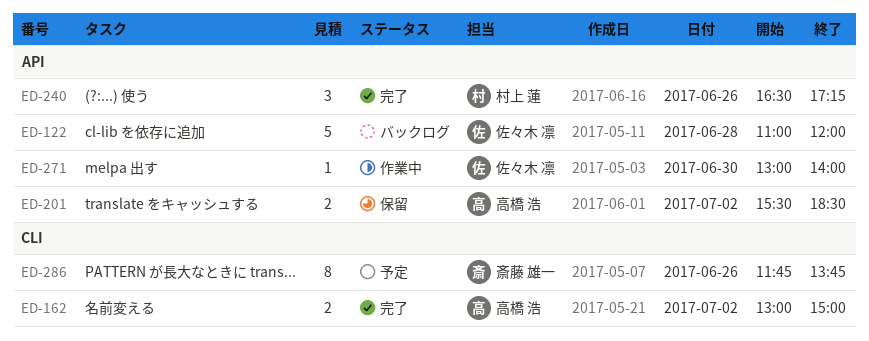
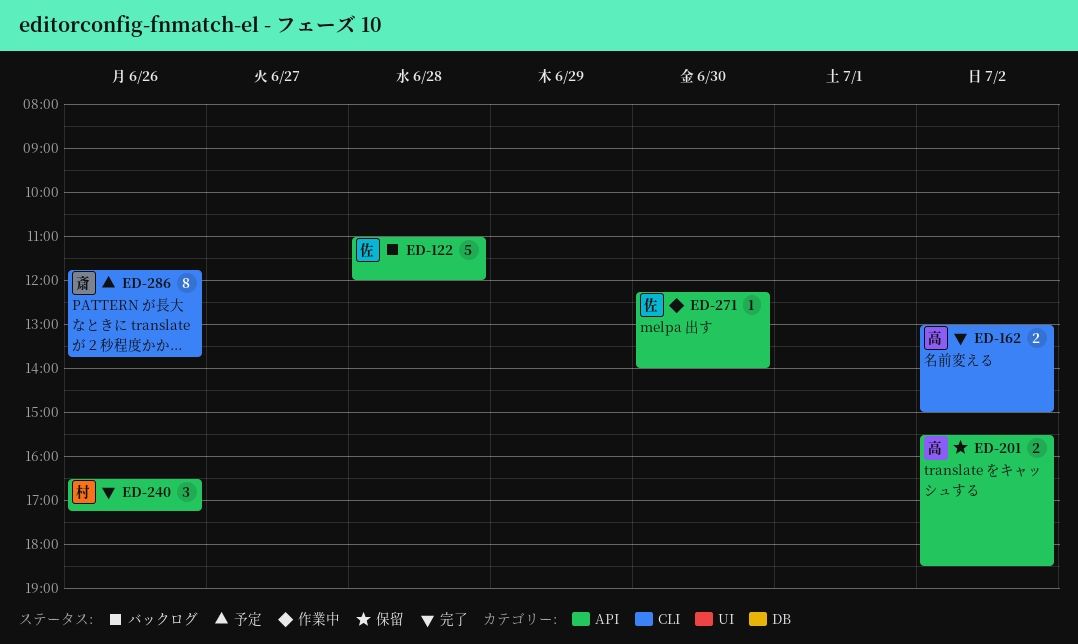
ED-271, begins: 13:00 -> 12:15

